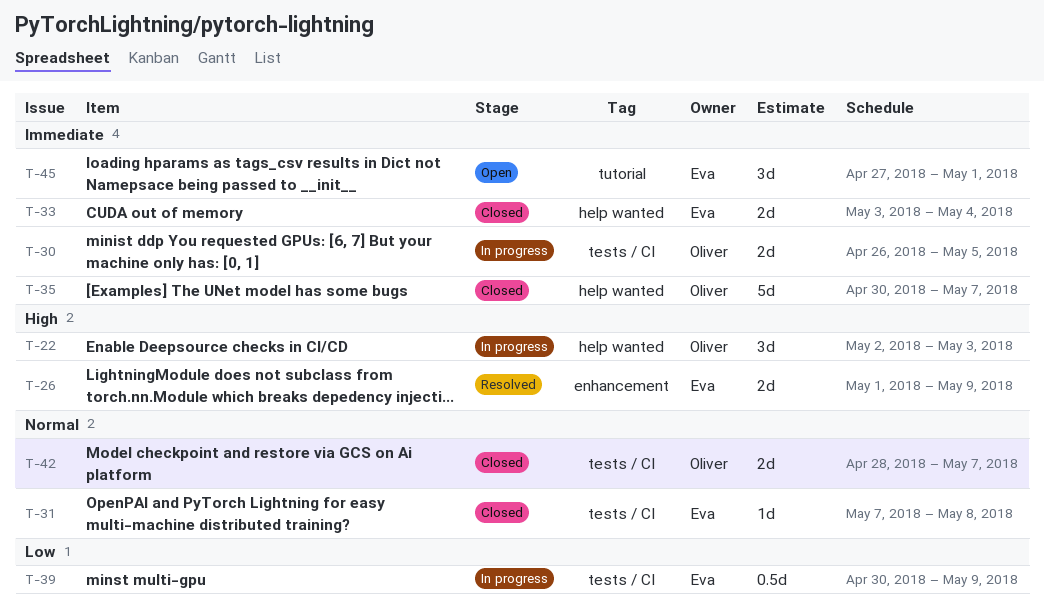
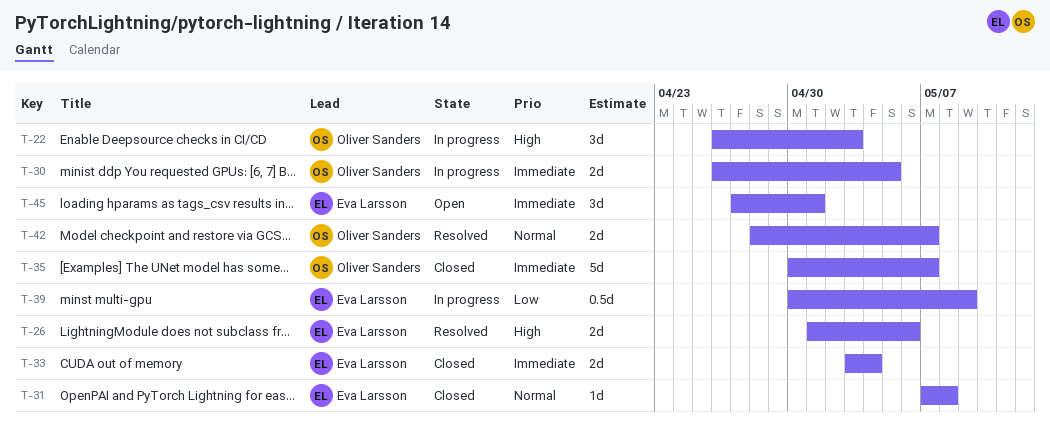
T-22, start: May 2 -> Apr 26
T-26, due: May 9 -> May 6
T-42, status: Closed -> Resolved

